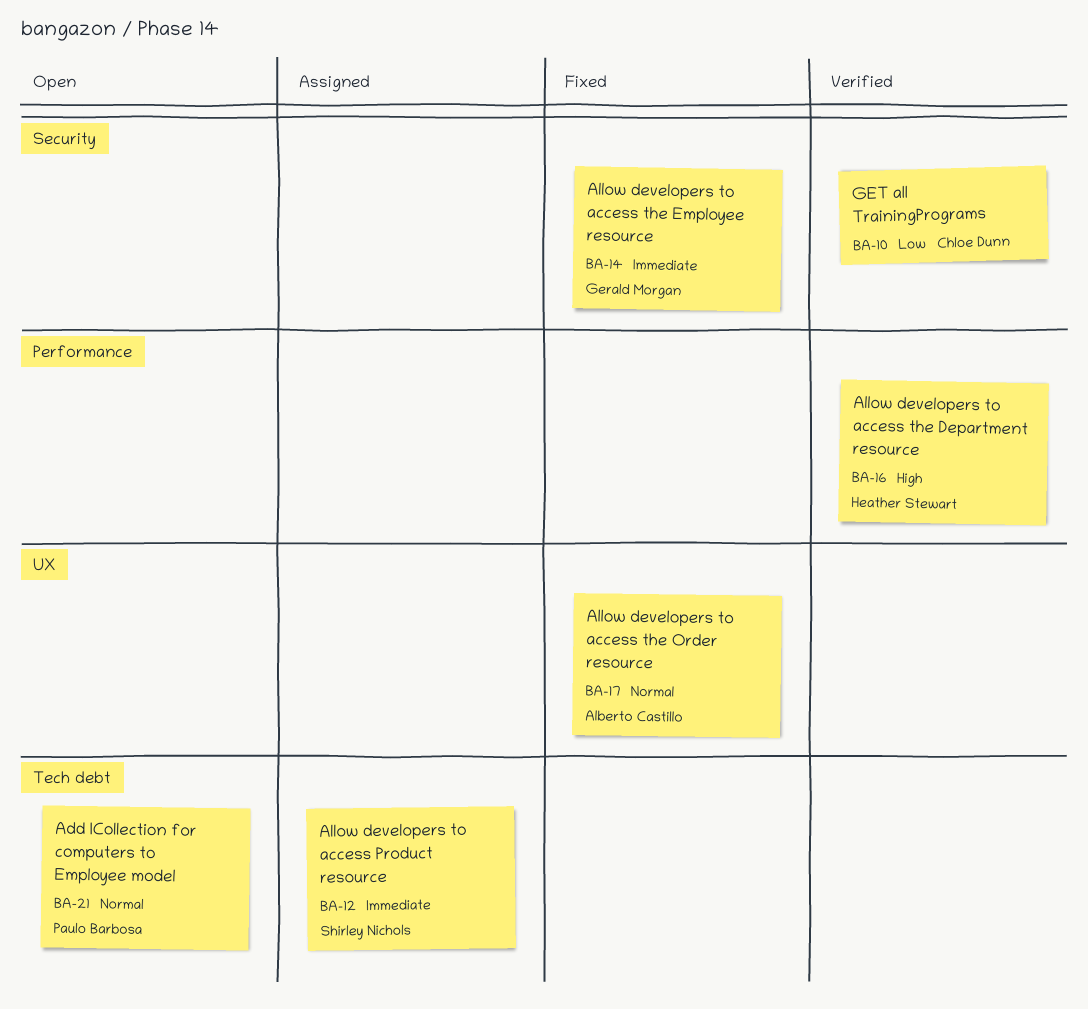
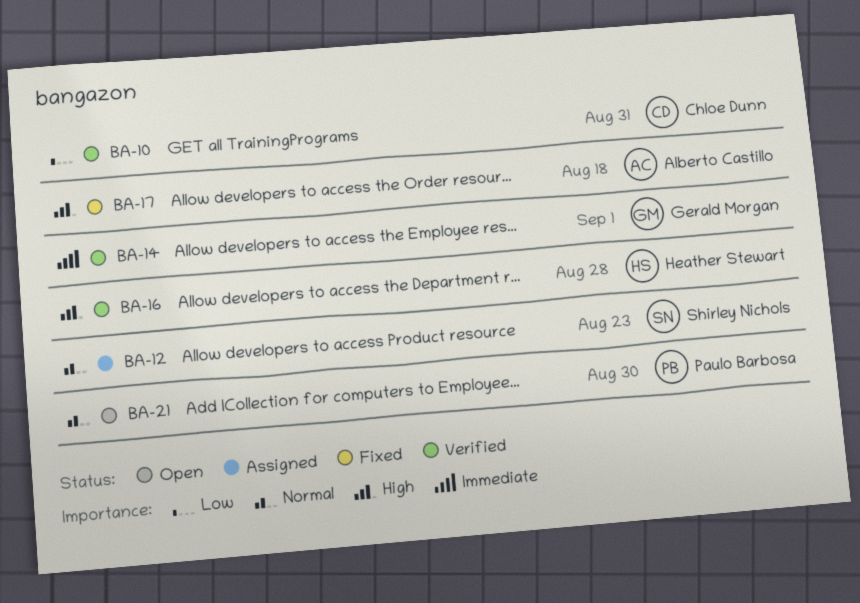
BA-12, priority: Immediate -> Normal
BA-14, status: Fixed -> Verified
BA-17, priority: Normal -> High

